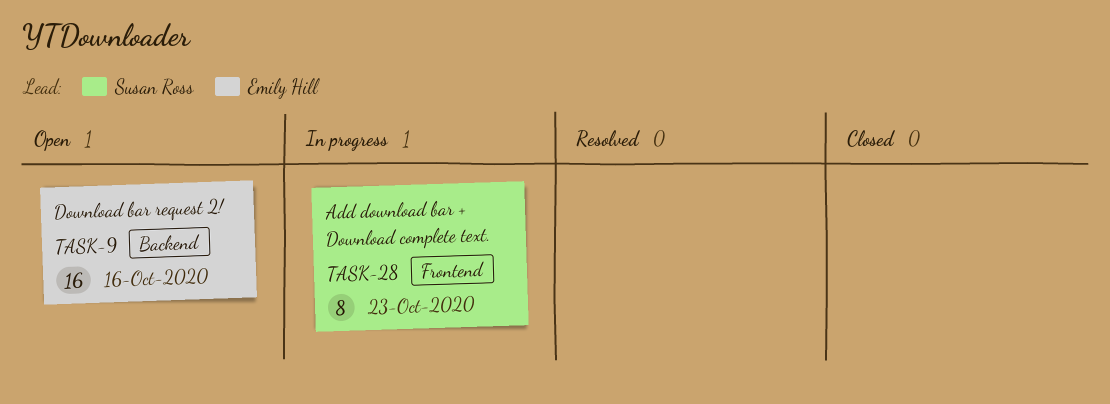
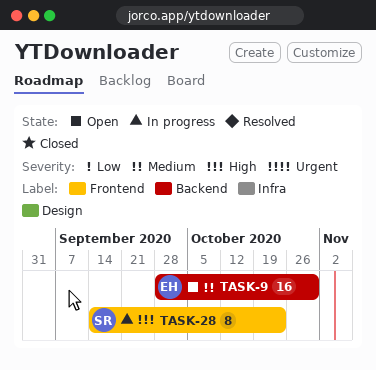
TASK-9, due: Oct 16 -> Oct 30

